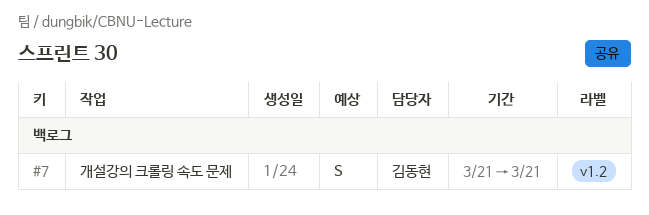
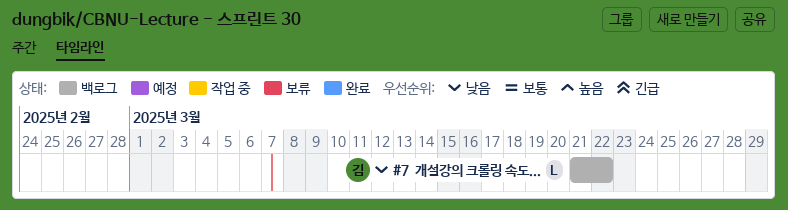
#7, estimate: S -> L
#7, due: Mar 21 -> Mar 22

